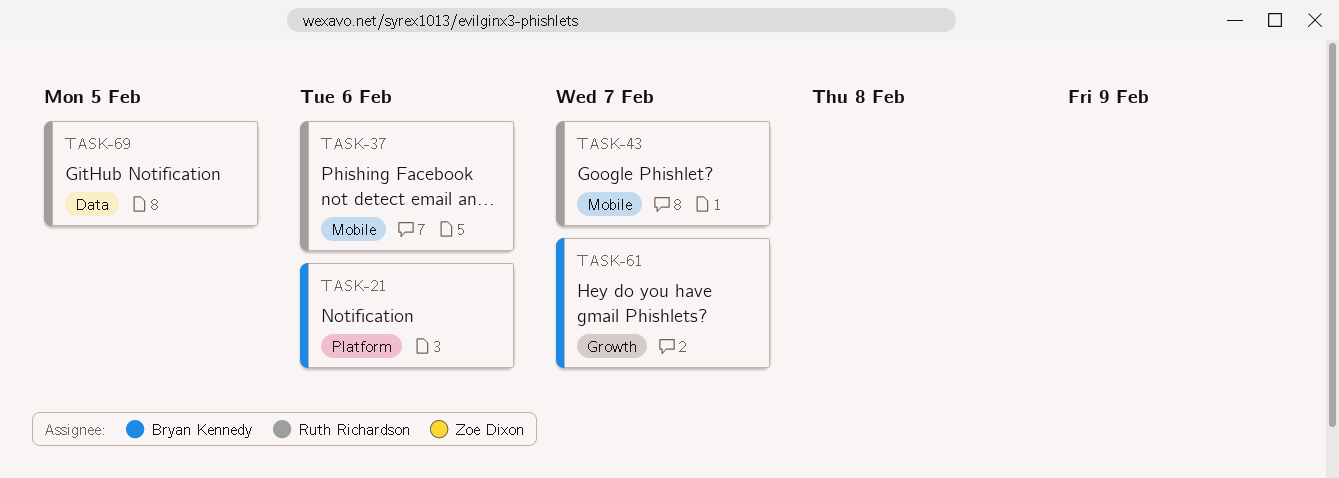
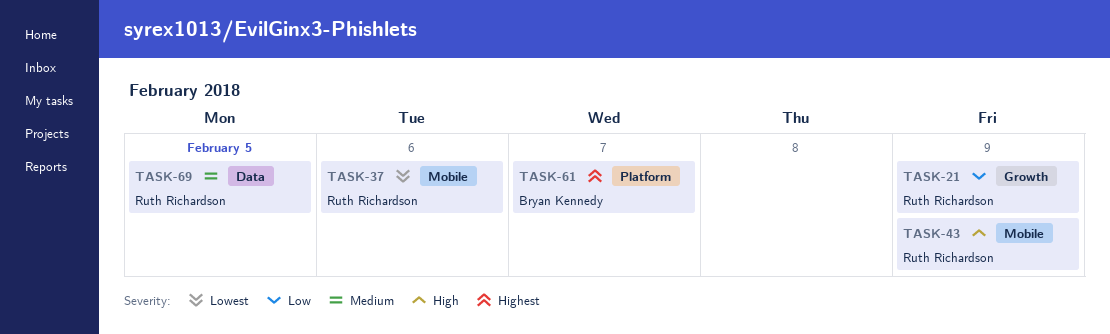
TASK-21, owner: Bryan Kennedy -> Ruth Richardson
TASK-21, label: Platform -> Growth
TASK-21, due: Feb 6 -> Feb 9
TASK-43, due: Feb 7 -> Feb 9
TASK-61, label: Growth -> Platform

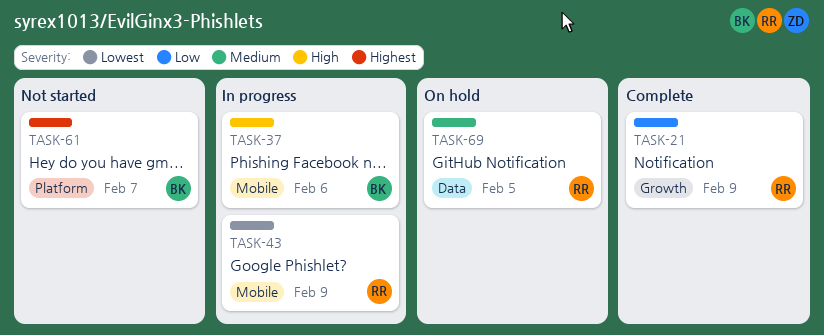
TASK-37, owner: Ruth Richardson -> Bryan Kennedy
TASK-37, priority: Lowest -> High
TASK-43, priority: High -> Lowest

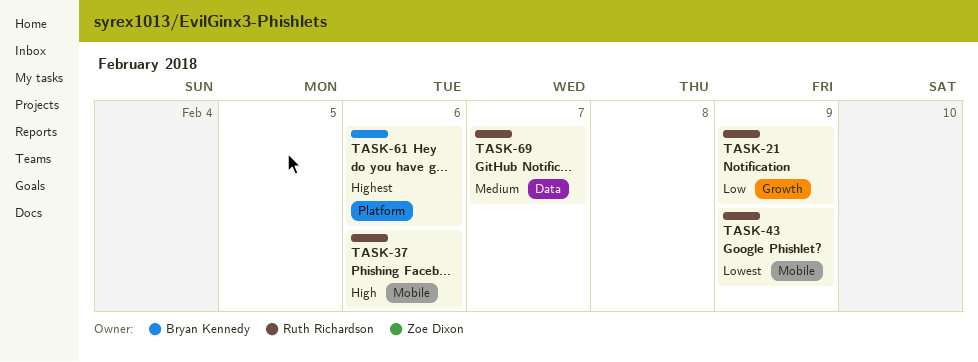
TASK-37, owner: Bryan Kennedy -> Ruth Richardson
TASK-61, due: Feb 7 -> Feb 6
TASK-69, due: Feb 5 -> Feb 7

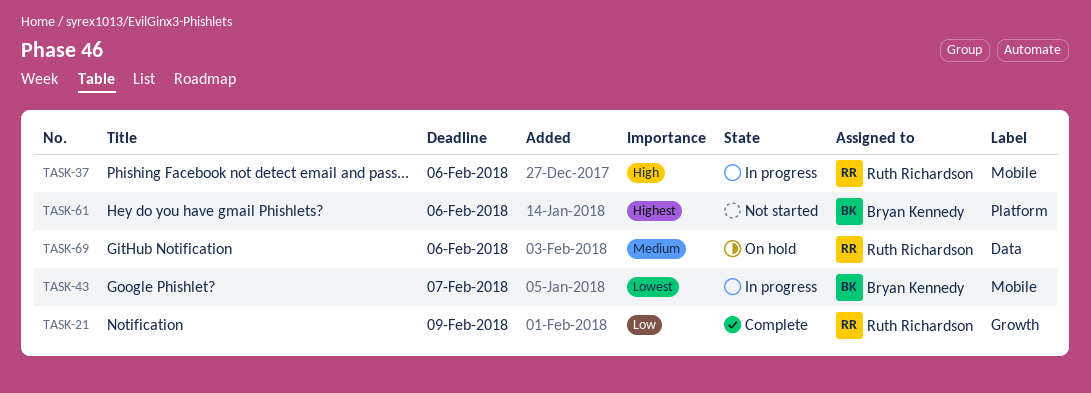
TASK-43, owner: Ruth Richardson -> Bryan Kennedy
TASK-43, due: Feb 9 -> Feb 7
TASK-69, due: Feb 7 -> Feb 6

